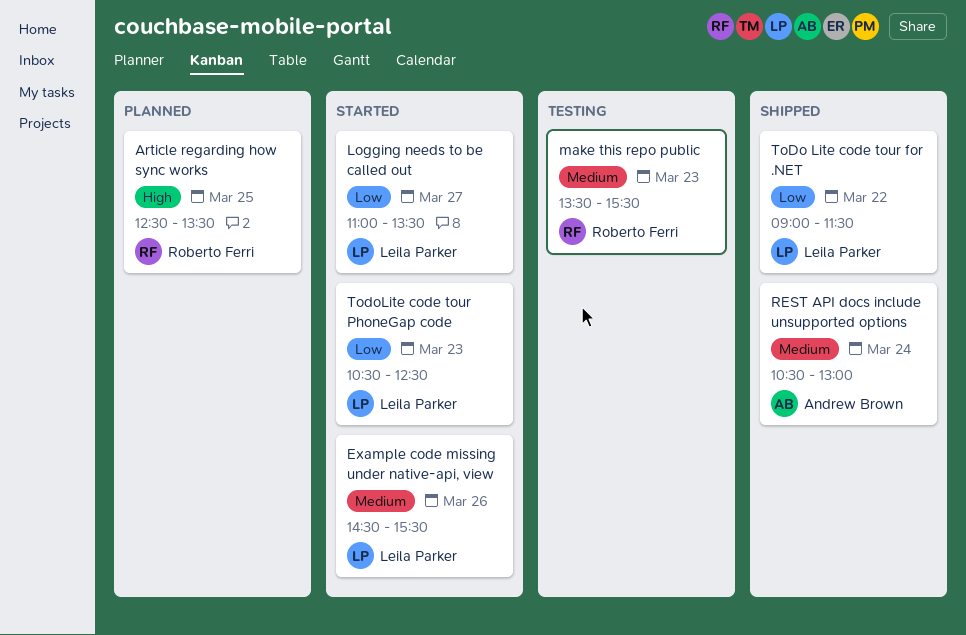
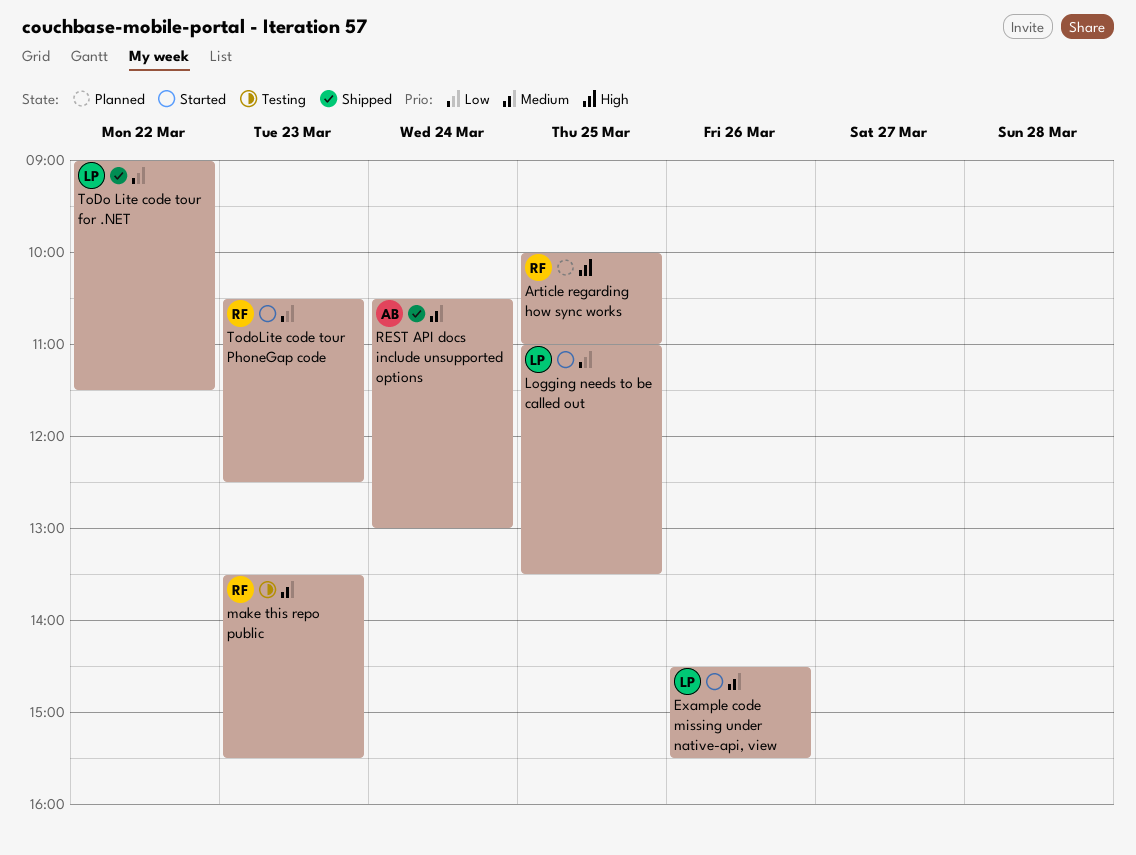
Article regarding how sync works, begins: 12:30 -> 10:00
Article regarding how sync works, ends: 13:30 -> 11:00
Logging needs to be called out, day: Mar 27 -> Mar 25
TodoLite code tour PhoneGap code, owner: Leila Parker -> Roberto Ferri

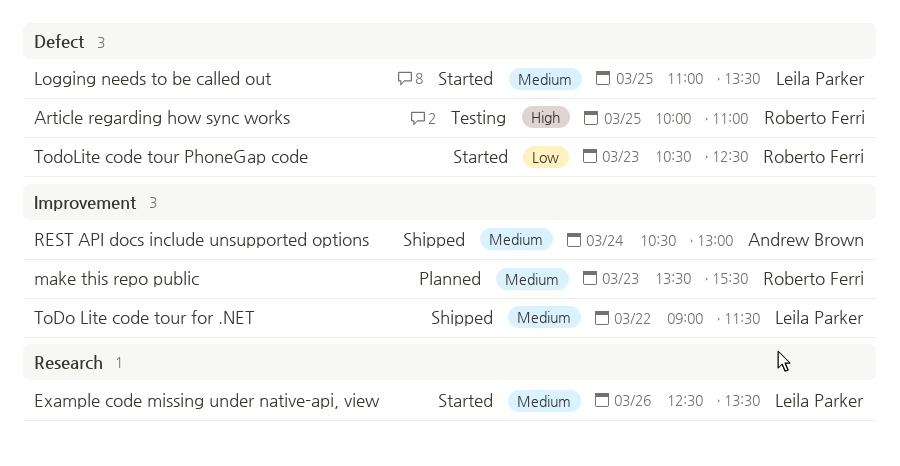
Article regarding how sync works, status: Planned -> Testing
Example code missing under native-api, view, begins: 14:30 -> 12:30
Example code missing under native-api, view, ends: 15:30 -> 13:30
Logging needs to be called out, priority: Low -> Medium
make this repo public, status: Testing -> Planned
ToDo Lite code tour for .NET, priority: Low -> Medium

